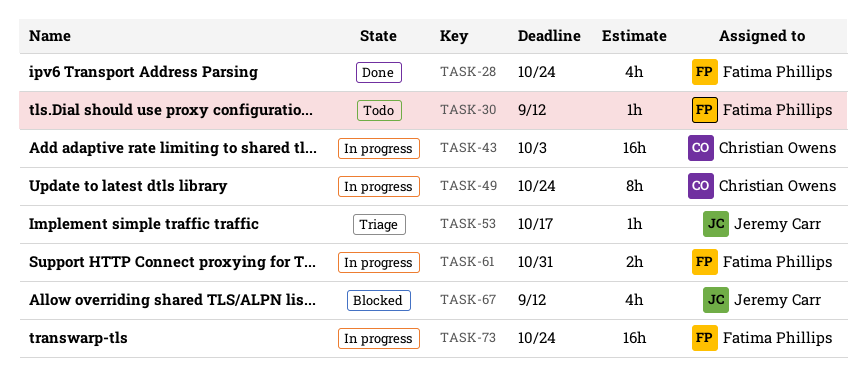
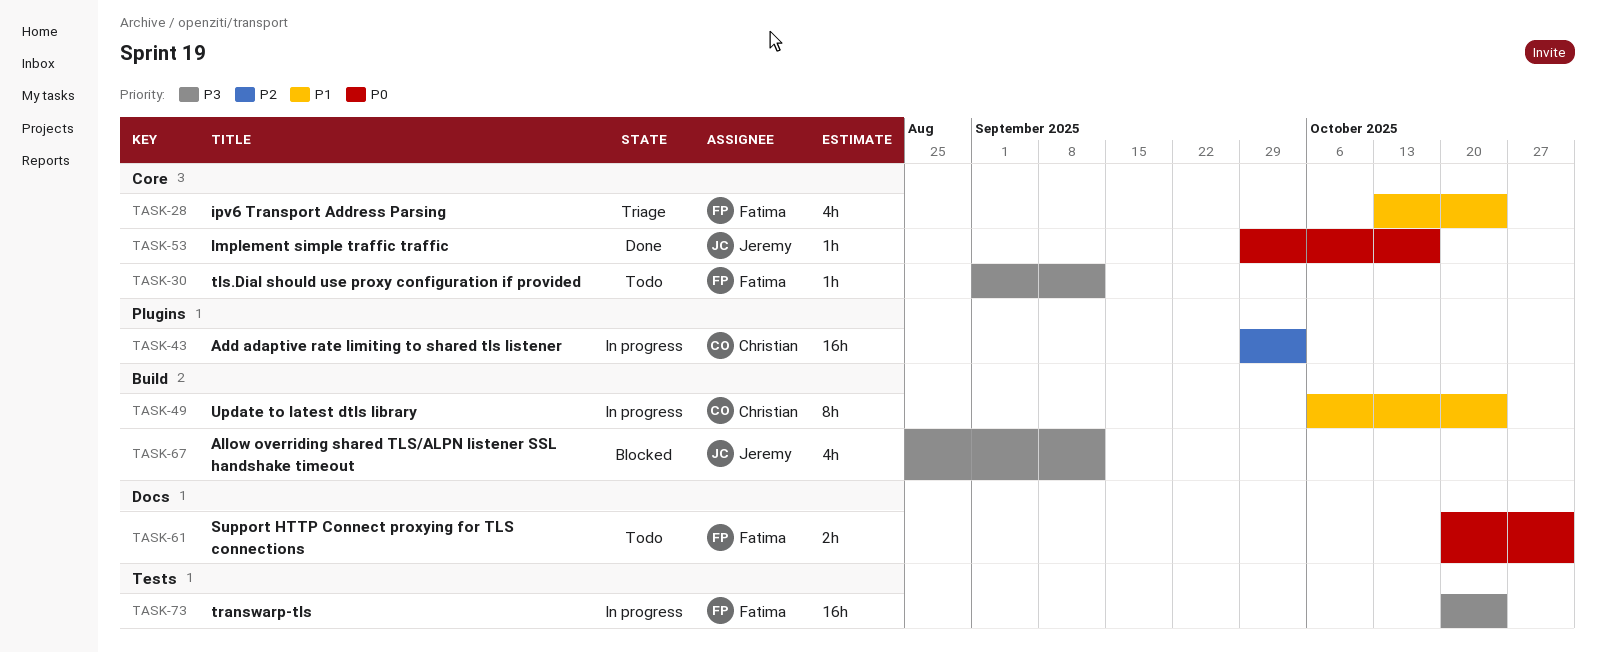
TASK-28, status: Done -> Triage
TASK-53, status: Triage -> Done
TASK-61, status: In progress -> Todo

